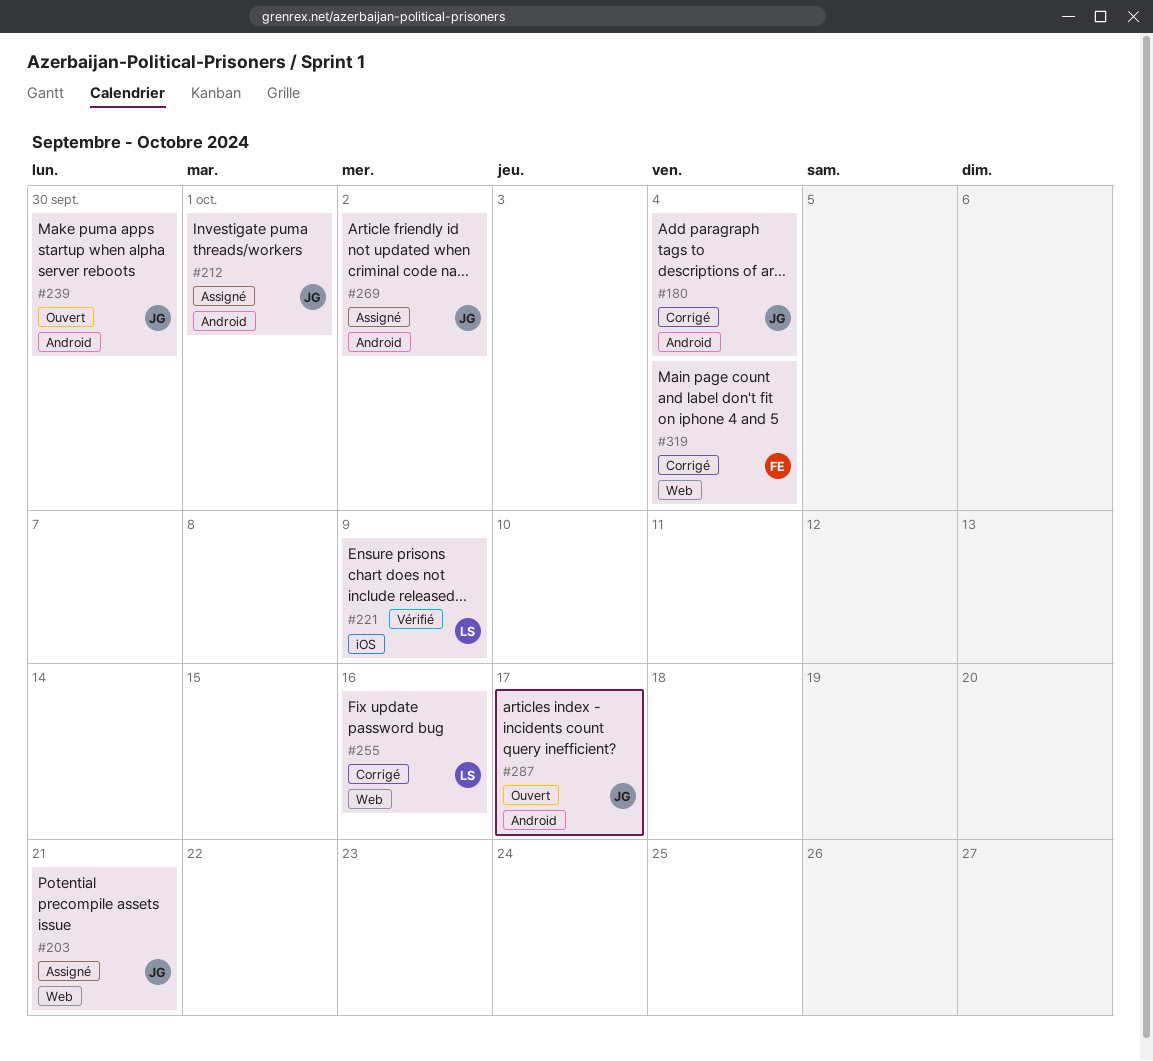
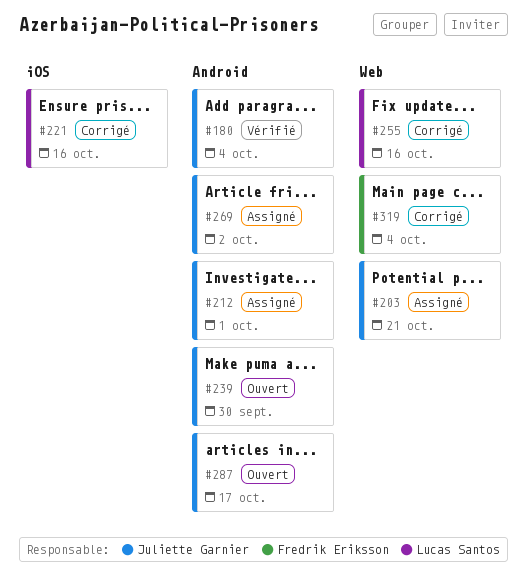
#180, status: Corrigé -> Vérifié
#221, status: Vérifié -> Corrigé
#221, due: Oct 9 -> Oct 16

